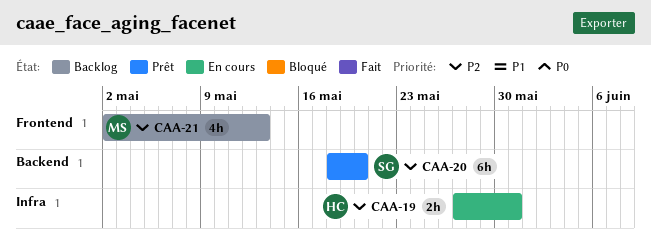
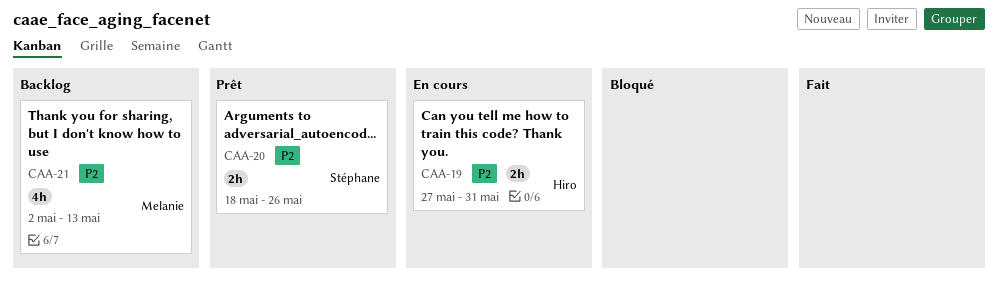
CAA-20, estimate: 6h -> 2h
CAA-20, due: May 20 -> May 26

